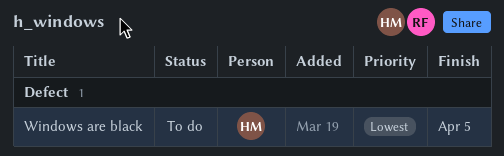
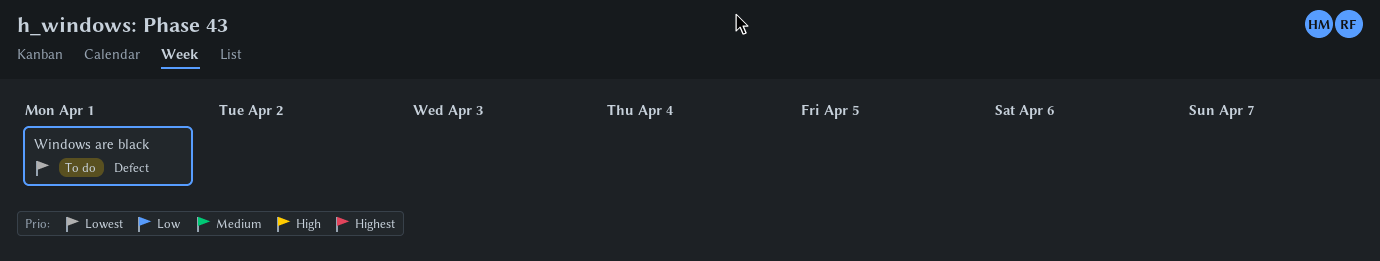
Windows are black, due: Apr 5 -> Apr 1

